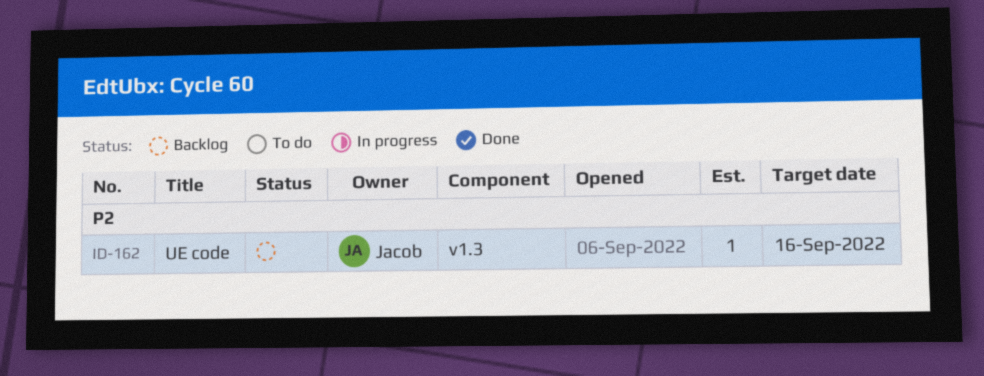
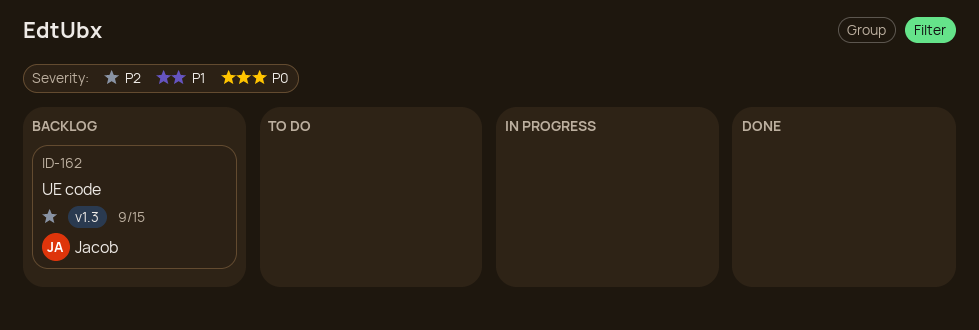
ID-162, due: Sep 16 -> Sep 15

